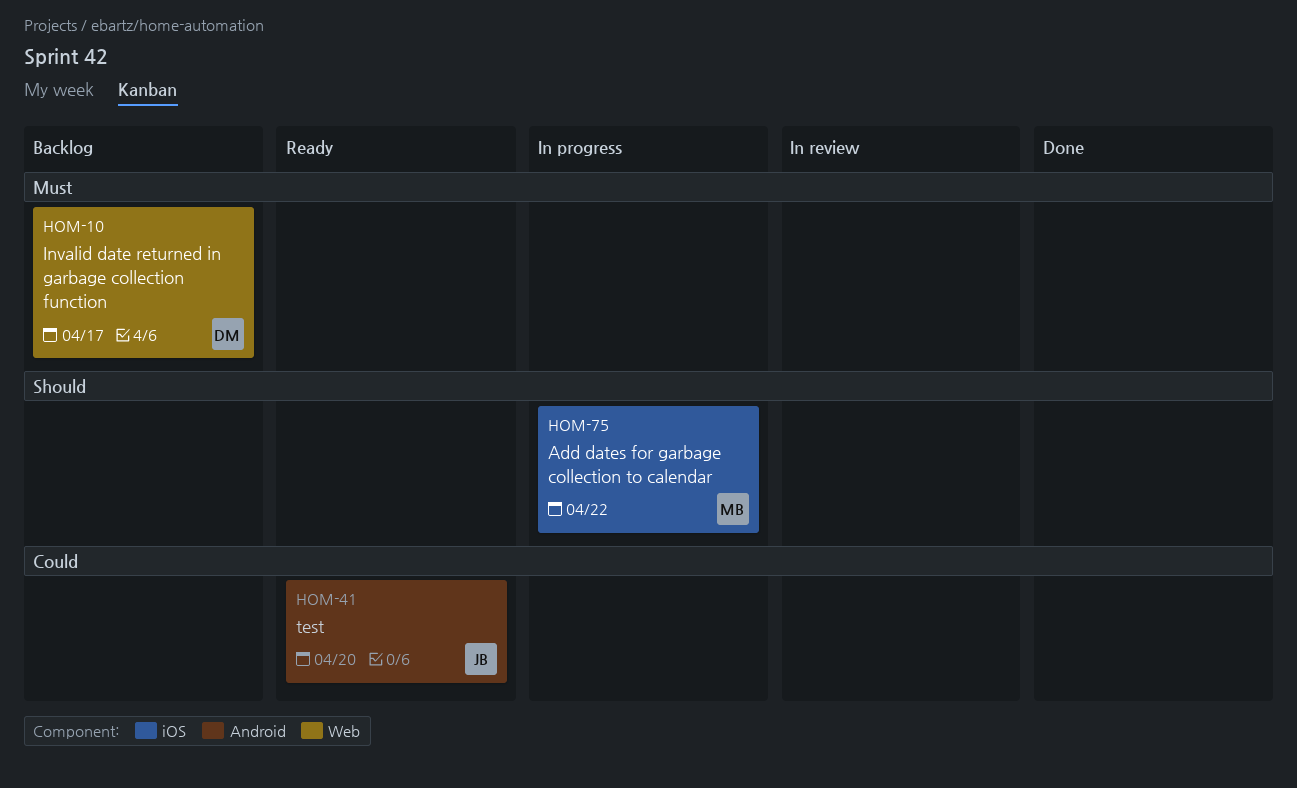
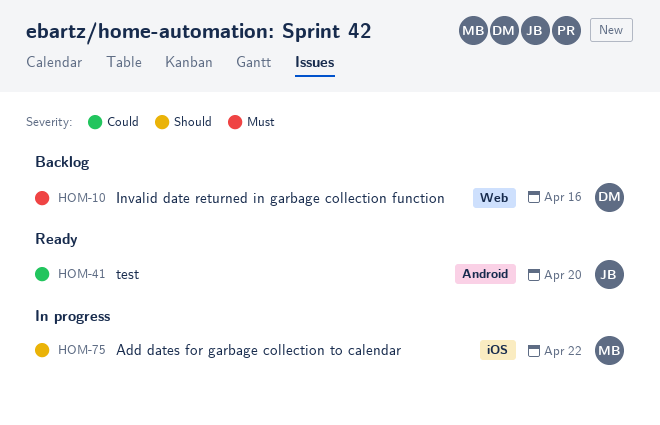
HOM-10, due: Apr 17 -> Apr 16

